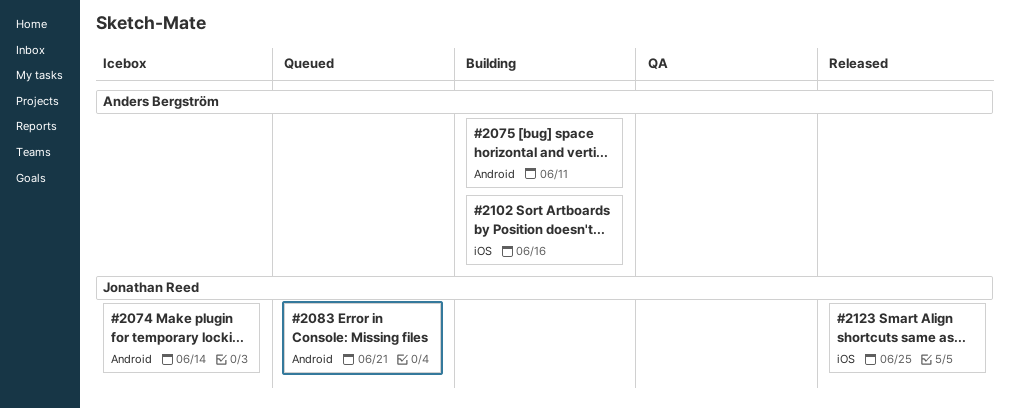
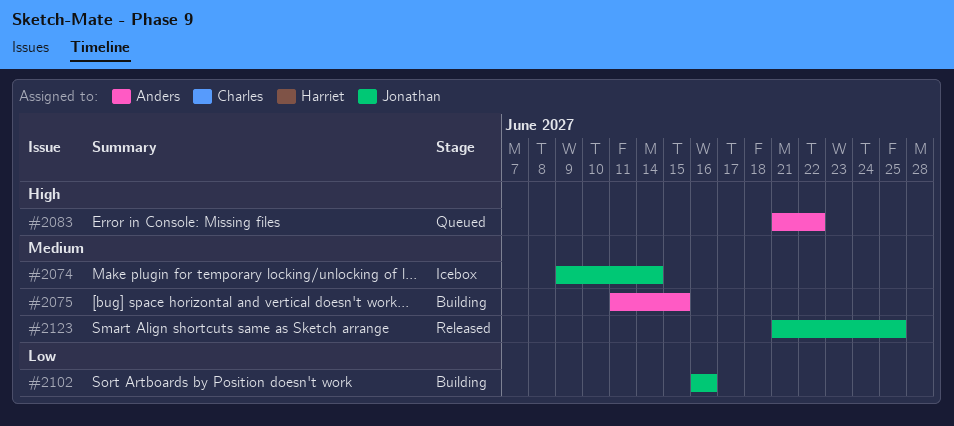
#2075, due: Jun 11 -> Jun 15
#2083, owner: Jonathan Reed -> Anders Bergström
#2083, due: Jun 21 -> Jun 22
#2102, owner: Anders Bergström -> Jonathan Reed

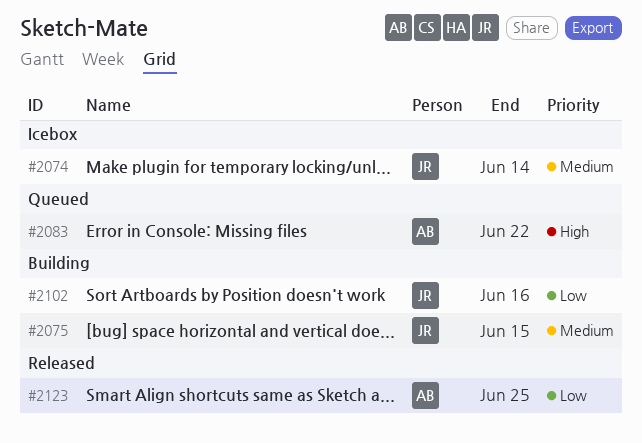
#2075, owner: Anders -> Jonathan
#2123, owner: Jonathan -> Anders
#2123, priority: Medium -> Low

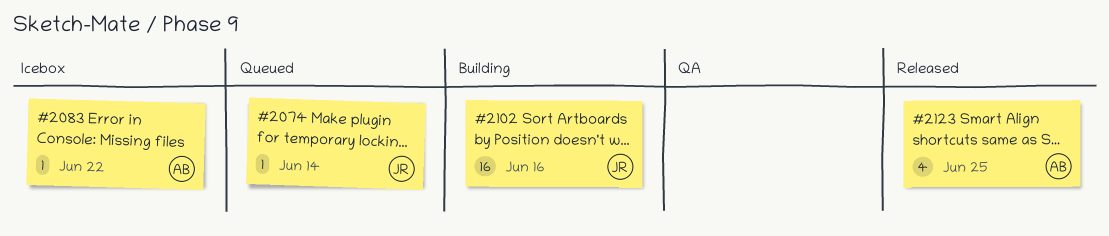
#2074, status: Icebox -> Queued
#2075: present -> none
#2083, status: Queued -> Icebox

